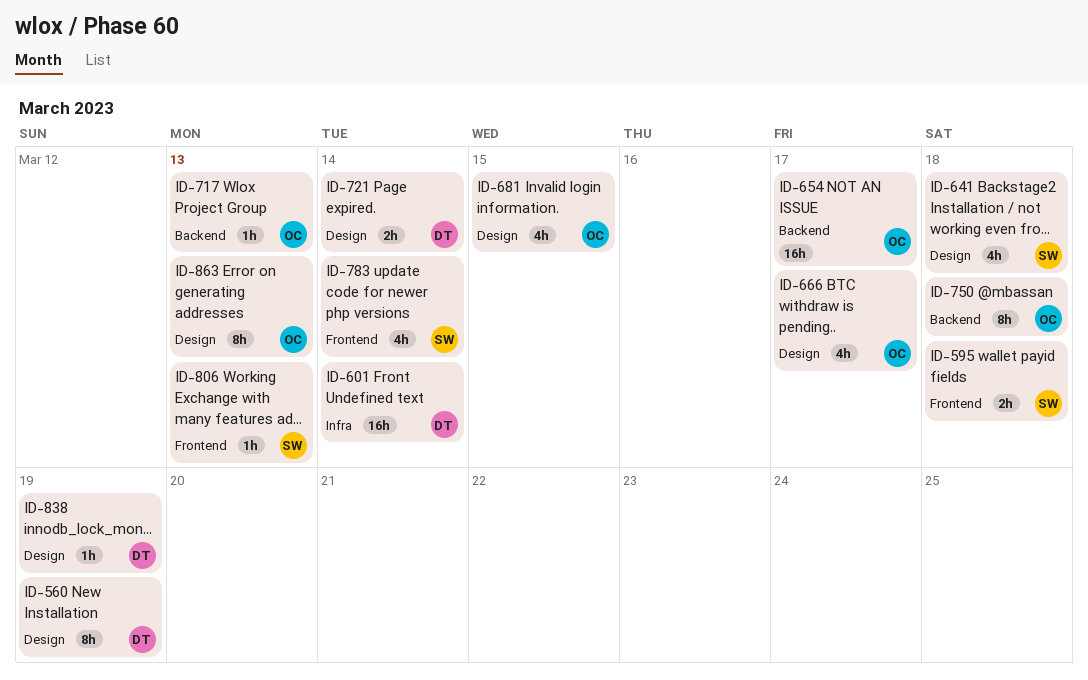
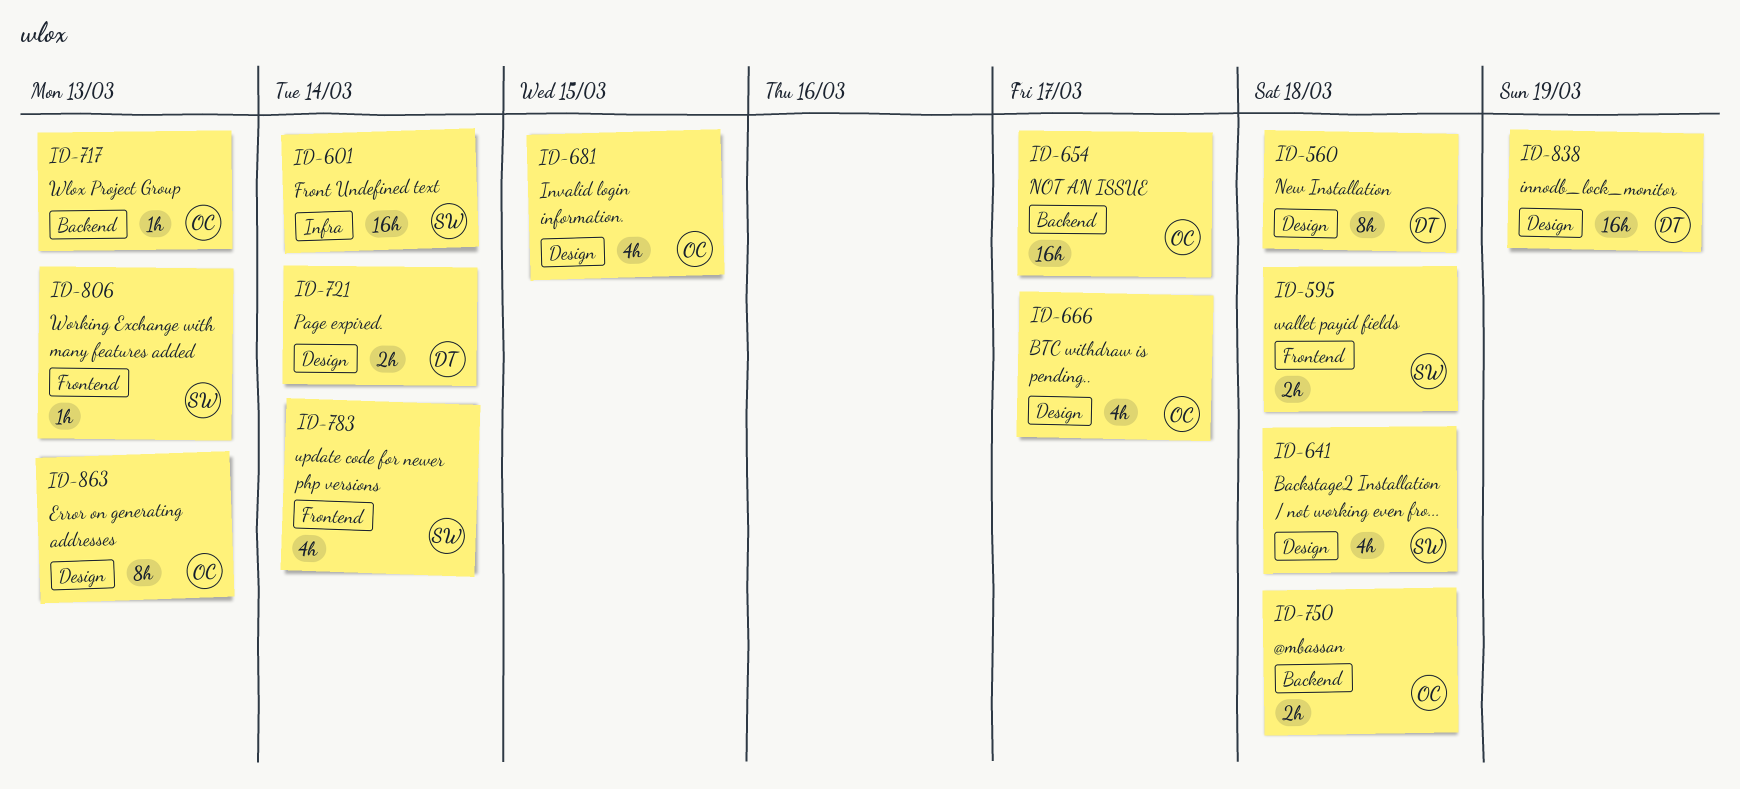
ID-560, due: Mar 19 -> Mar 18
ID-601, owner: DT -> SW
ID-750, estimate: 8h -> 2h
ID-838, estimate: 1h -> 16h

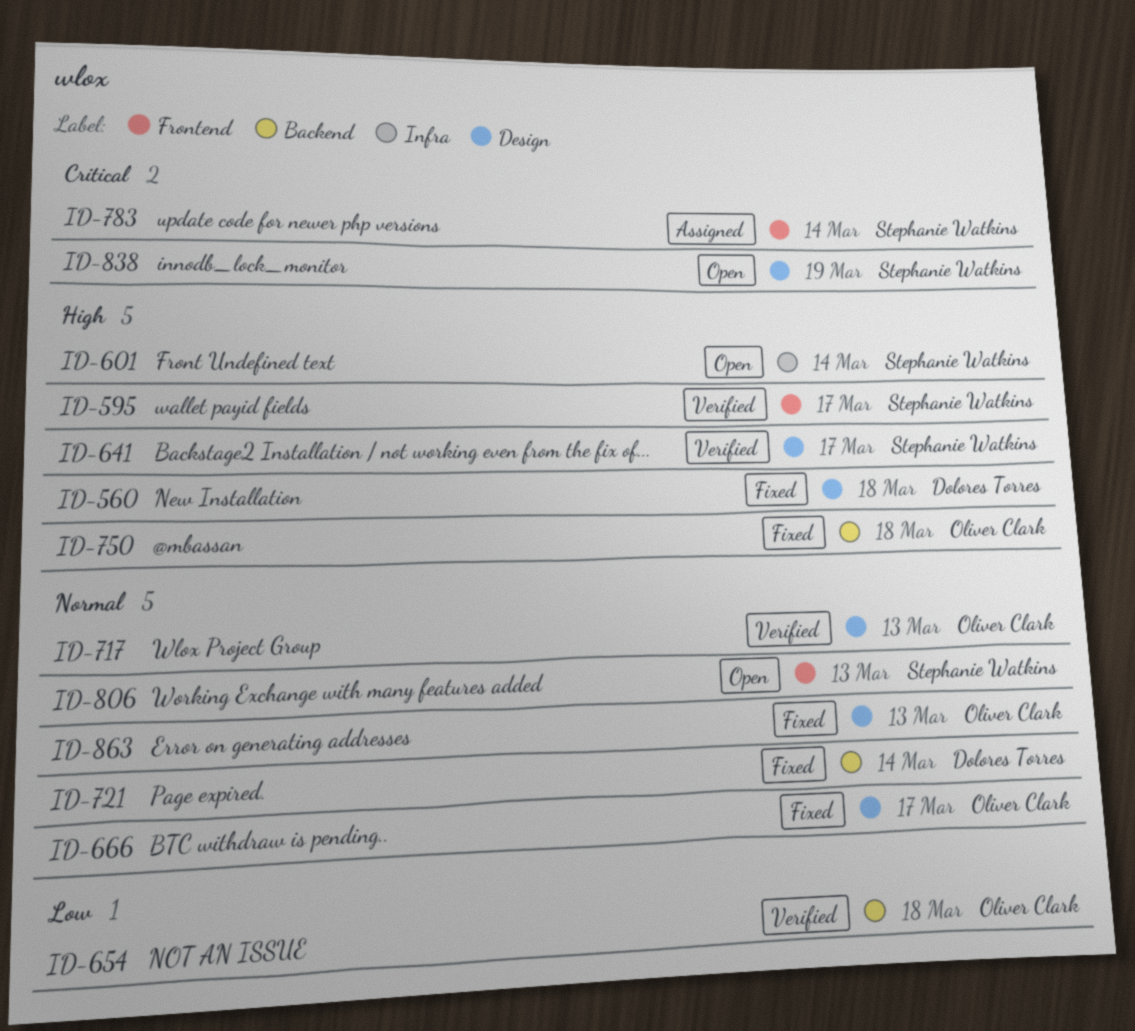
ID-595, due: Mar 18 -> Mar 17
ID-641, due: Mar 18 -> Mar 17
ID-654, due: Mar 17 -> Mar 18
ID-681: present -> none
ID-717, label: Backend -> Design
ID-721, label: Design -> Backend
ID-838, owner: Dolores Torres -> Stephanie Watkins

